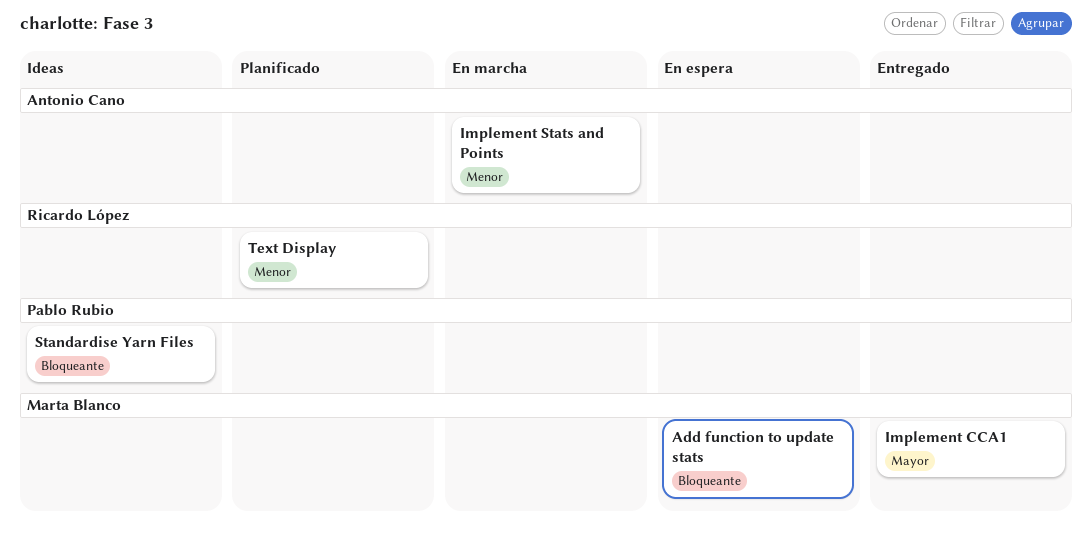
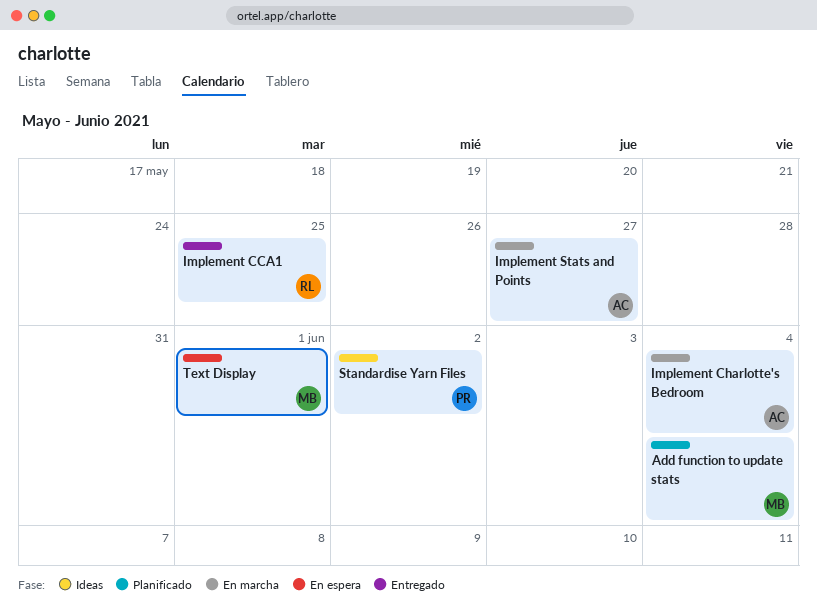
Add function to update stats, status: En espera -> Planificado
Implement CCA1, owner: Marta Blanco -> Ricardo López
Implement Charlotte's Bedroom: none -> present
Text Display, status: Planificado -> En espera
Text Display, owner: Ricardo López -> Marta Blanco

